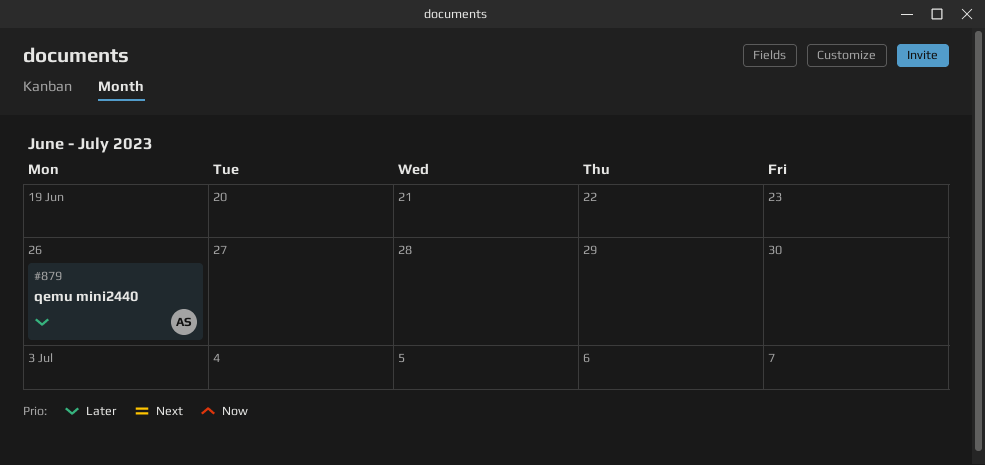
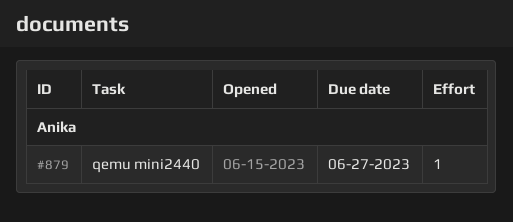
#879, due: Jun 26 -> Jun 27

